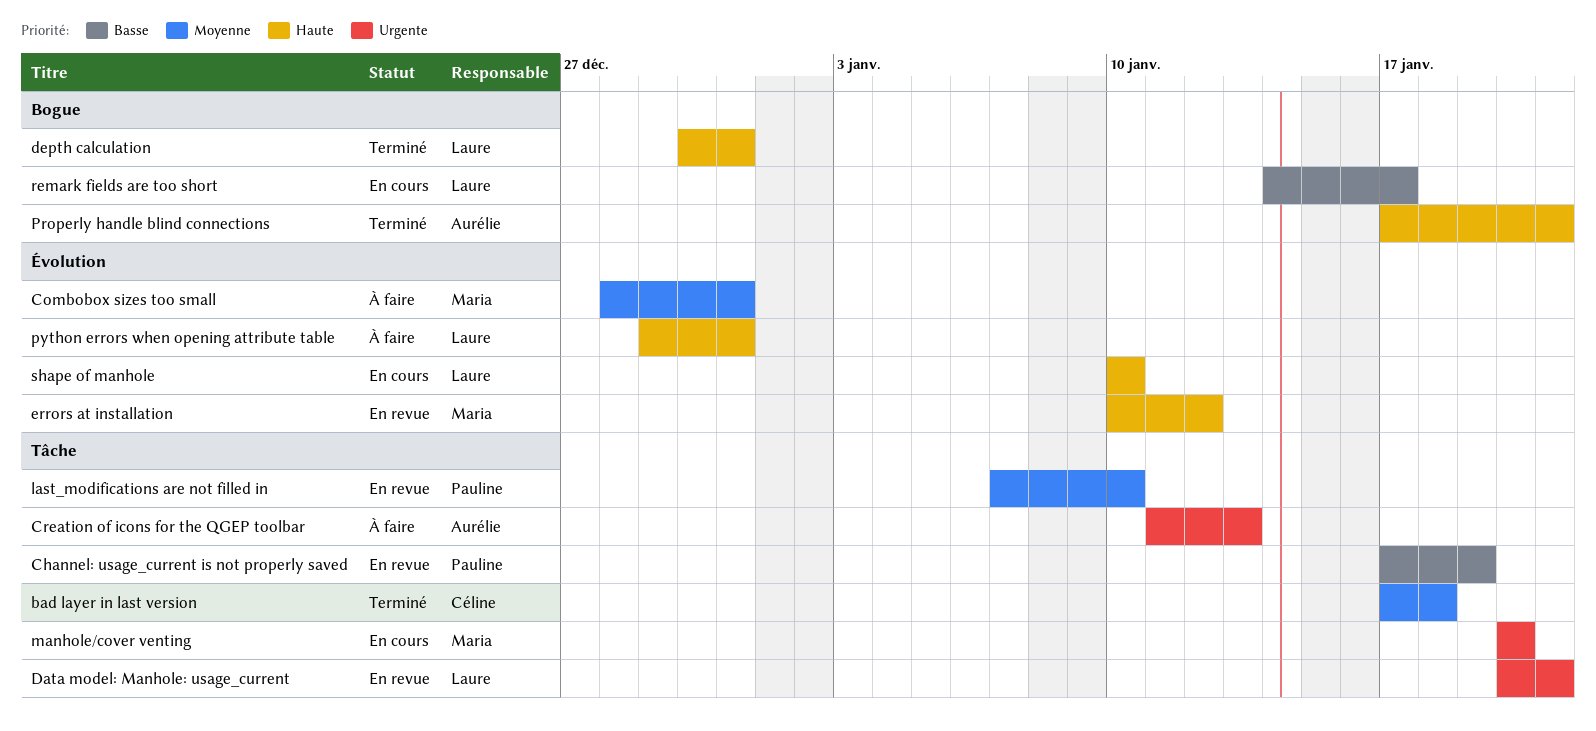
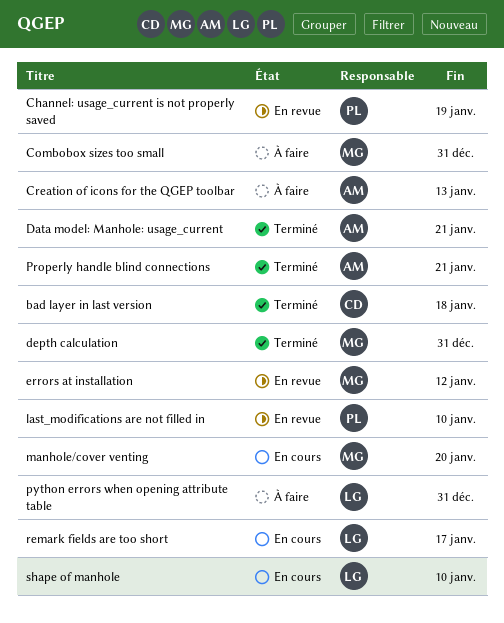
Data model: Manhole: usage_current, status: En revue -> Terminé
Data model: Manhole: usage_current, owner: Laure -> Aurélie
depth calculation, owner: Laure -> Maria

